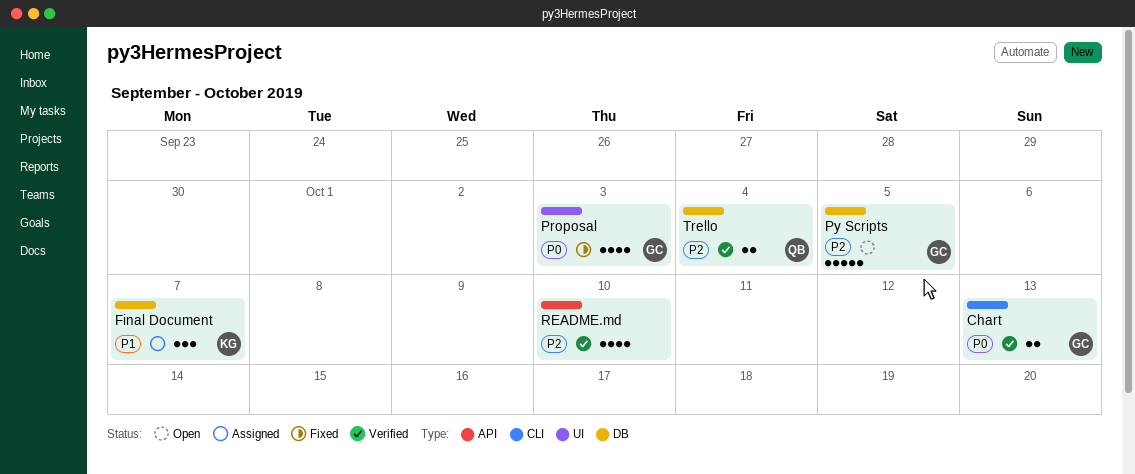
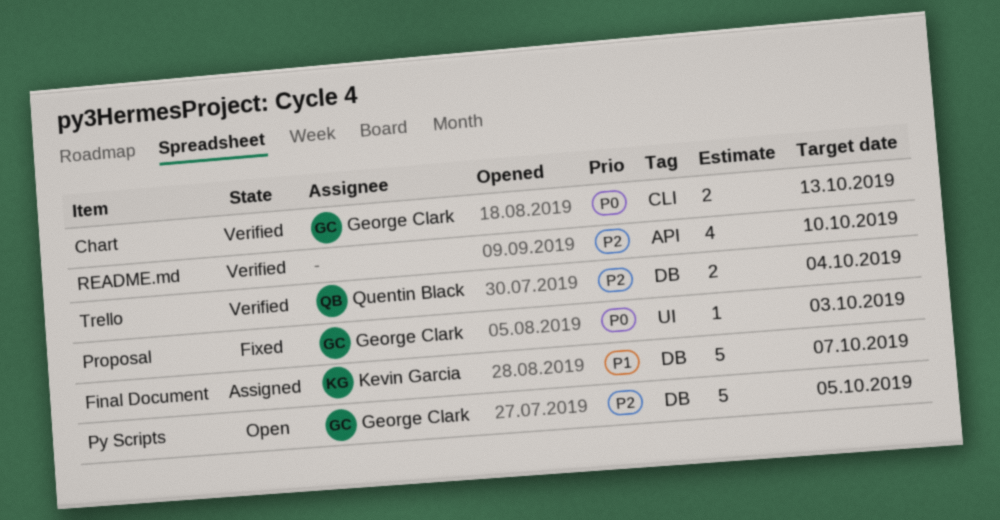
Final Document, estimate: 3 -> 5
Proposal, estimate: 4 -> 1

